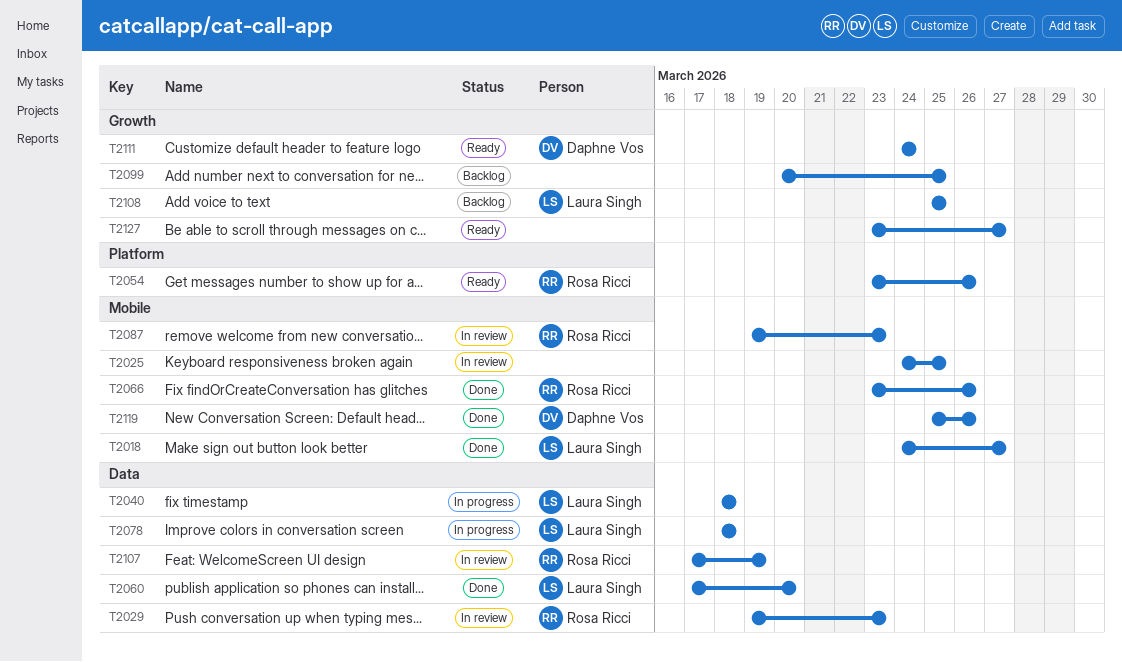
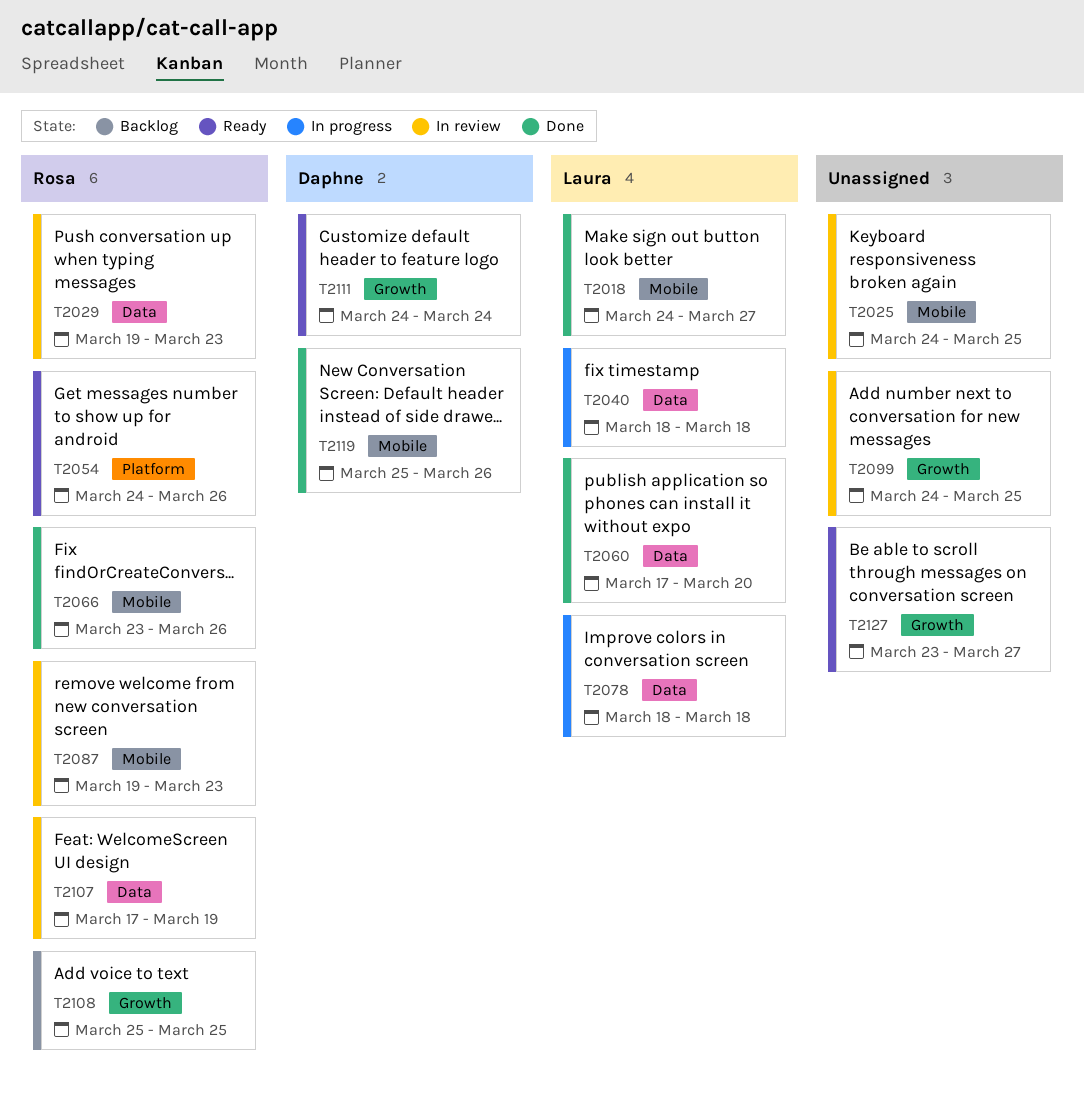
T2054, start: Mar 23 -> Mar 24
T2099, status: Backlog -> In review
T2099, start: Mar 20 -> Mar 24
T2108, owner: Laura Singh -> Rosa Ricci

